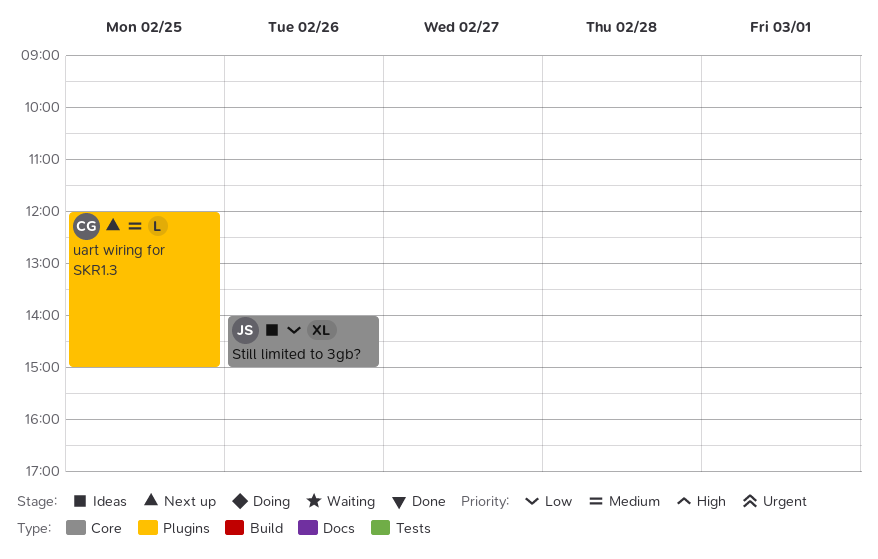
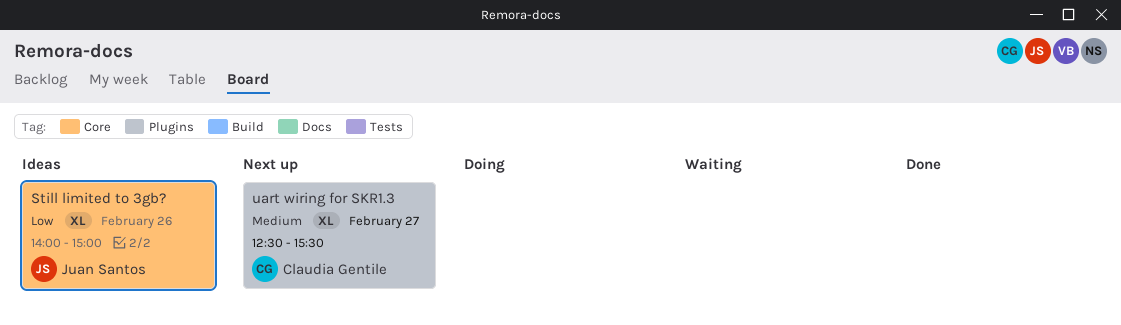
uart wiring for SKR1.3, estimate: L -> XL
uart wiring for SKR1.3, day: Feb 25 -> Feb 27
uart wiring for SKR1.3, begins: 12:00 -> 12:30
uart wiring for SKR1.3, ends: 15:00 -> 15:30

